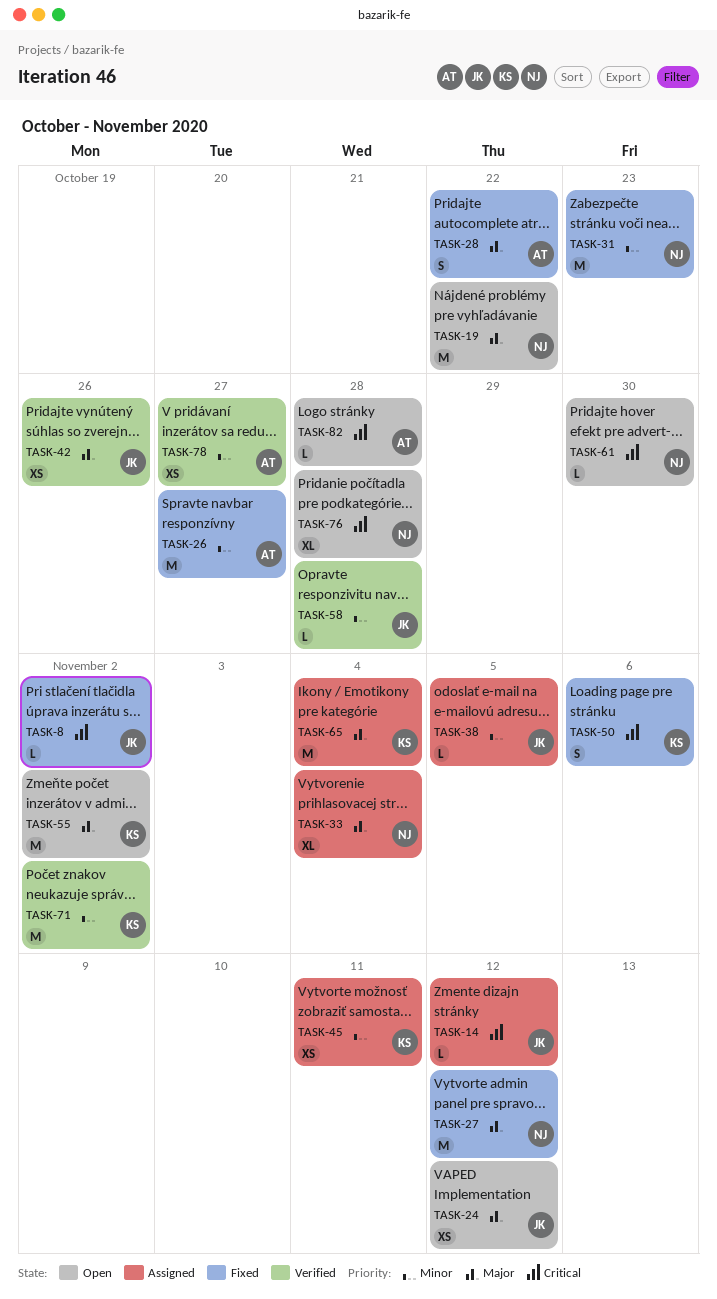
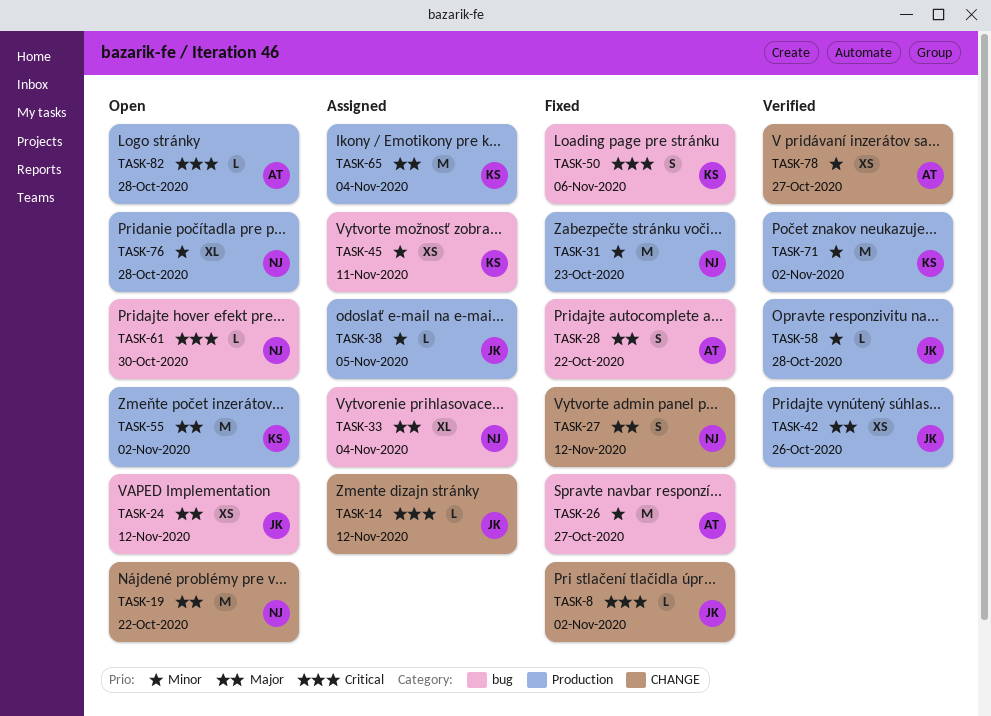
TASK-27, estimate: M -> S
TASK-76, priority: Critical -> Minor

